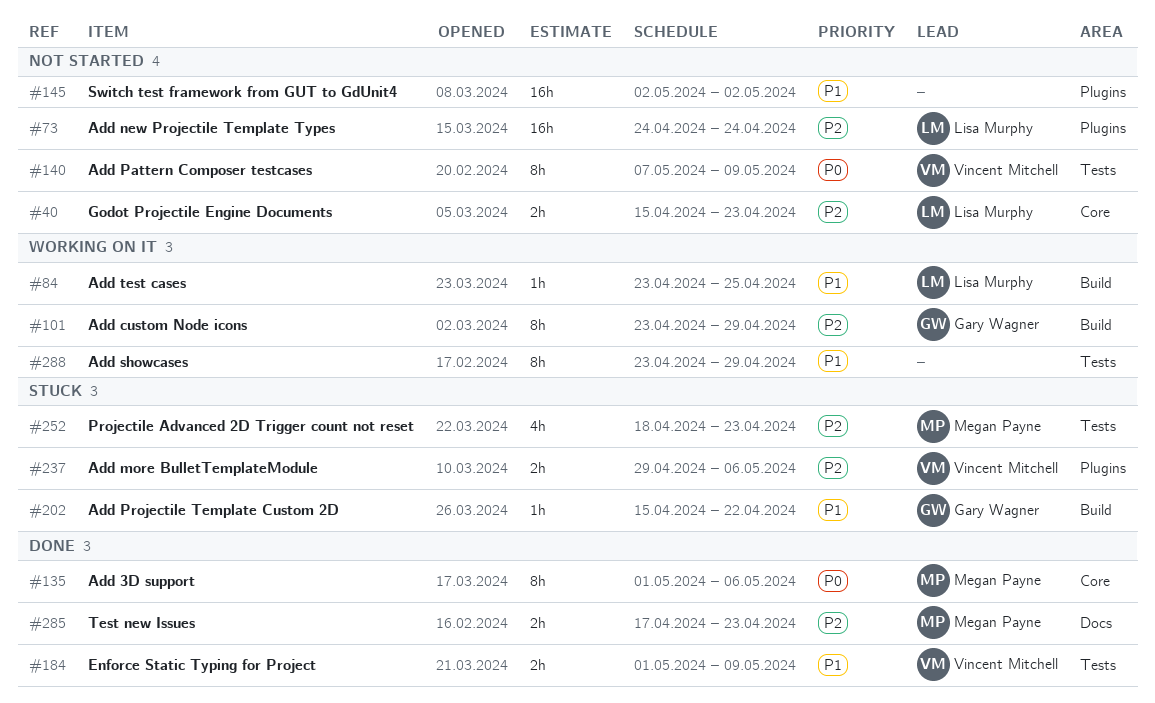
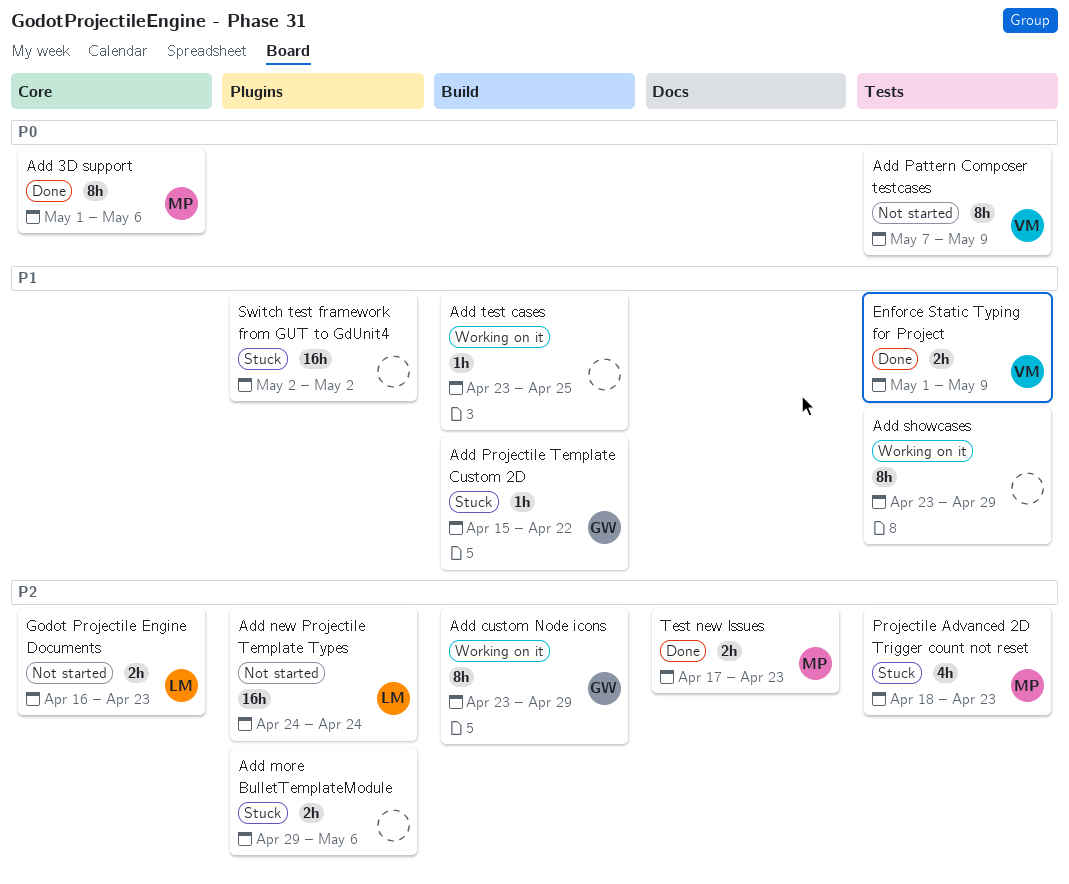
Add more BulletTemplateModule, owner: Vincent Mitchell -> none
Add test cases, owner: Lisa Murphy -> none
Godot Projectile Engine Documents, start: Apr 15 -> Apr 16
Switch test framework from GUT to GdUnit4, status: Not started -> Stuck

